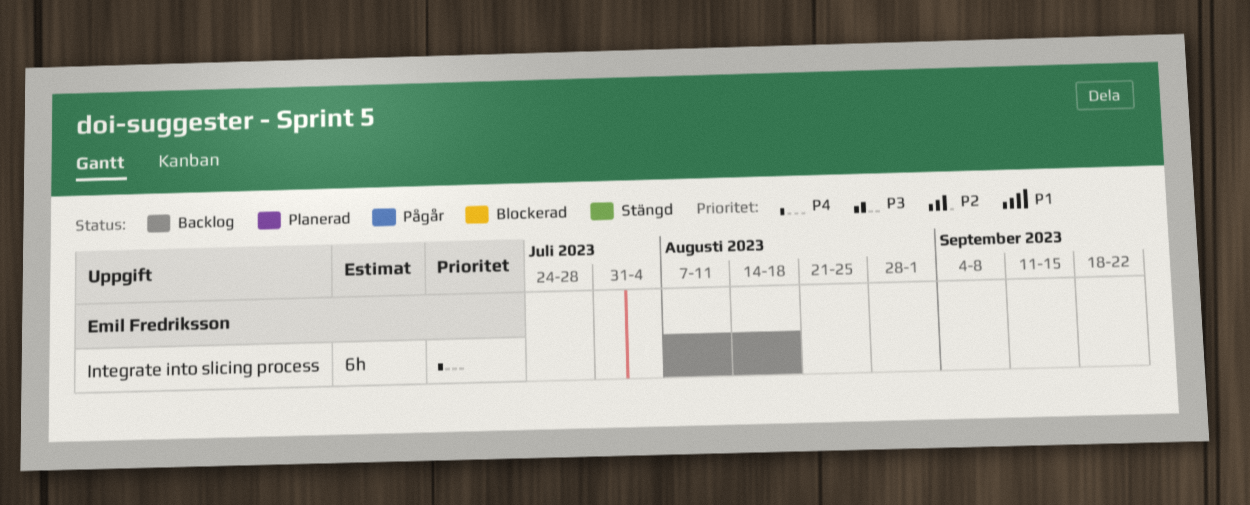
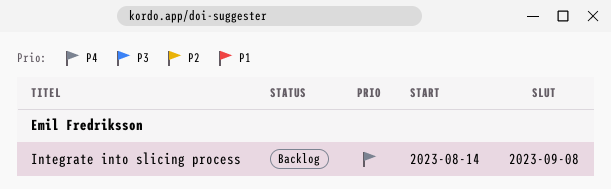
Integrate into slicing process, start: Aug 7 -> Aug 14
Integrate into slicing process, due: Aug 18 -> Sep 8

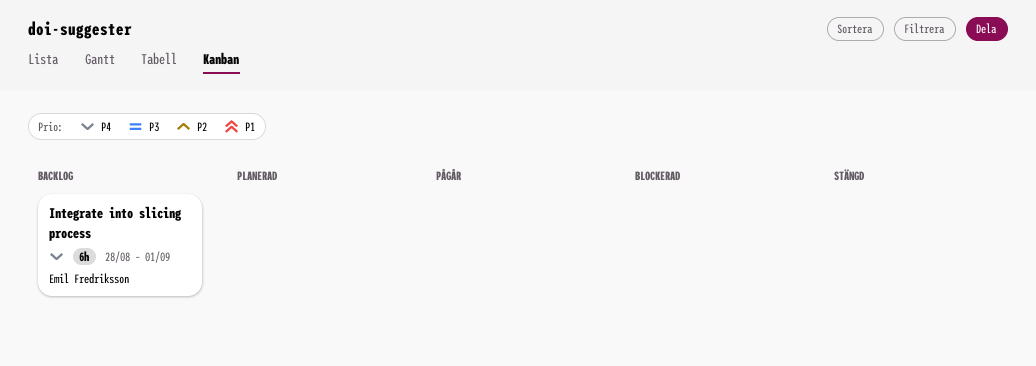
Integrate into slicing process, start: Aug 14 -> Aug 28
Integrate into slicing process, due: Sep 8 -> Sep 1

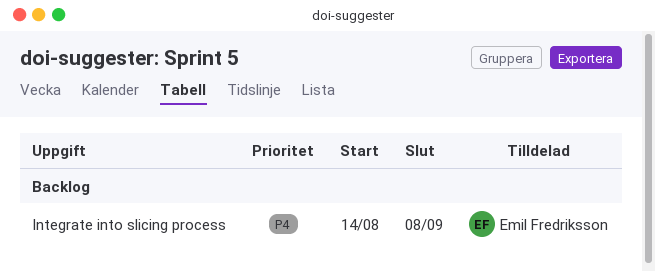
Integrate into slicing process, start: Aug 28 -> Aug 14
Integrate into slicing process, due: Sep 1 -> Sep 8

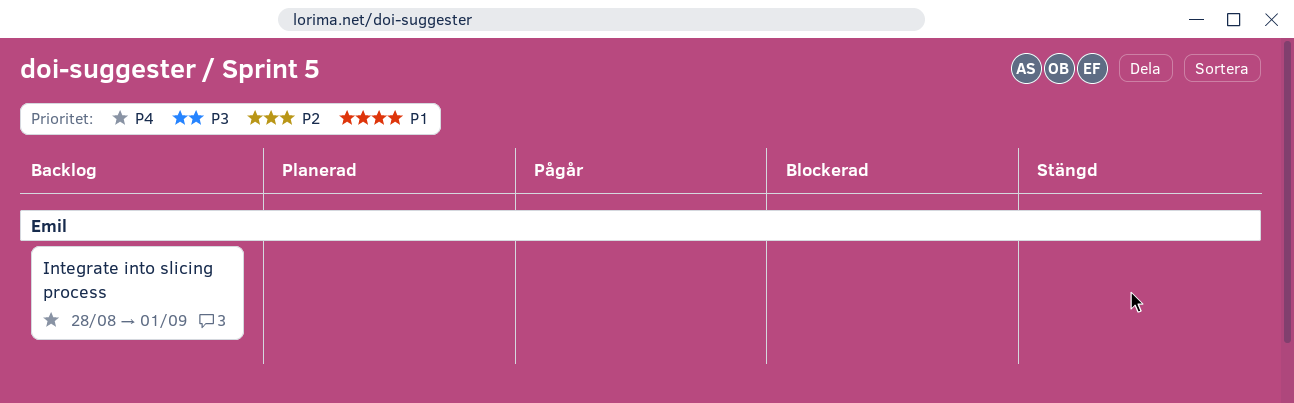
Integrate into slicing process, start: Aug 14 -> Aug 28
Integrate into slicing process, due: Sep 8 -> Sep 1

